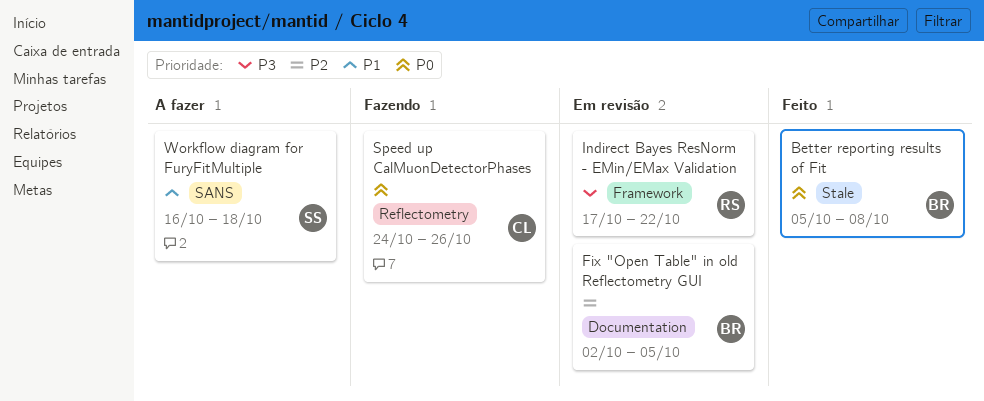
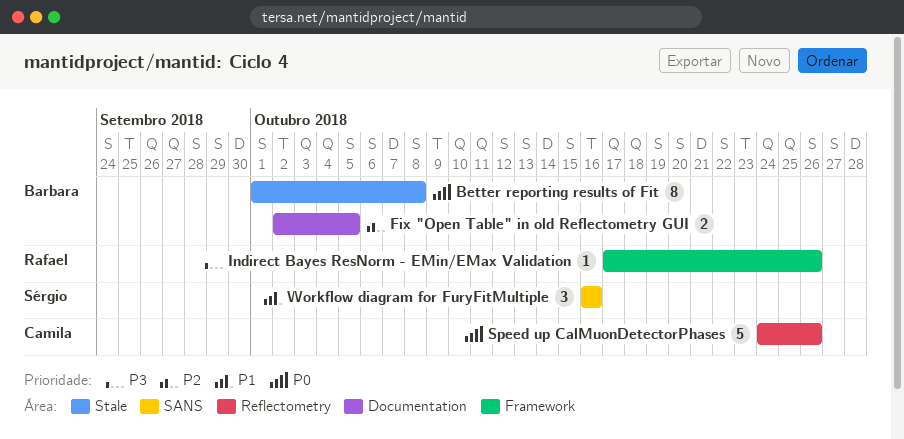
Better reporting results of Fit, start: Oct 5 -> Oct 1
Indirect Bayes ResNorm - EMin/EMax Validation, due: Oct 22 -> Oct 26
Workflow diagram for FuryFitMultiple, due: Oct 18 -> Oct 16

